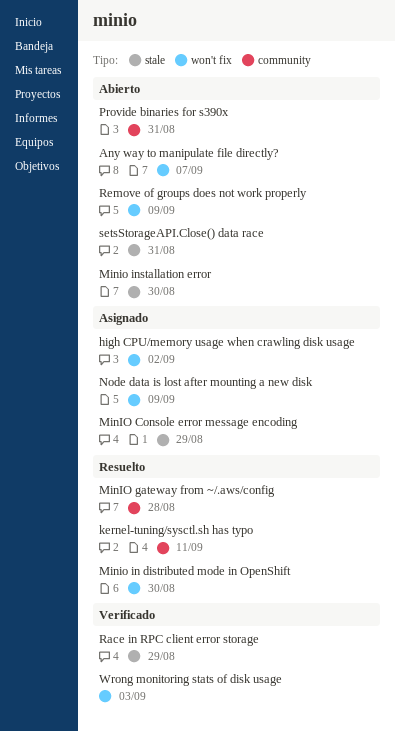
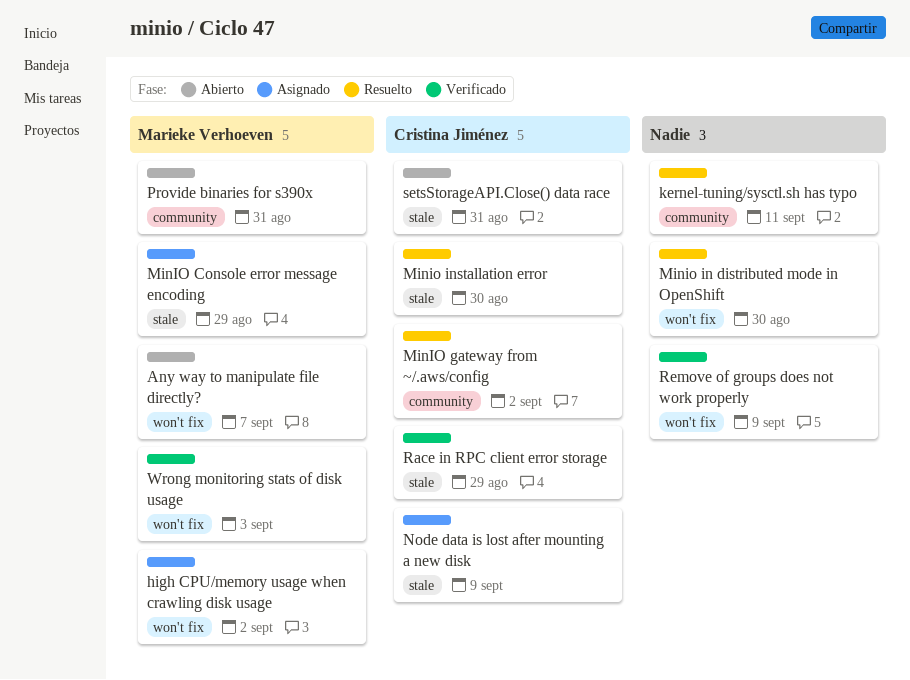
MinIO gateway from ~/.aws/config, due: Aug 28 -> Sep 2
Minio installation error, status: Abierto -> Resuelto
Node data is lost after mounting a new disk, label: won't fix -> stale
Remove of groups does not work properly, status: Abierto -> Verificado

